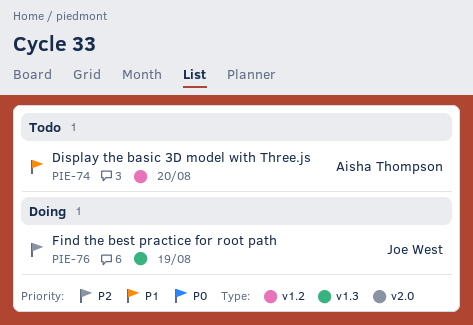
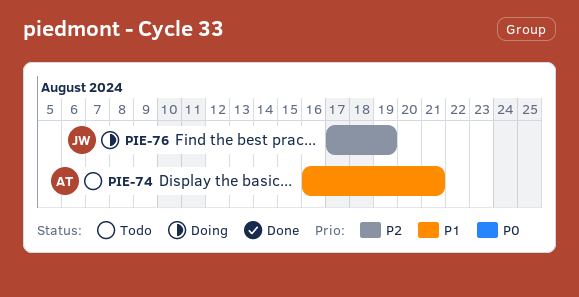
PIE-74, due: Aug 20 -> Aug 21

